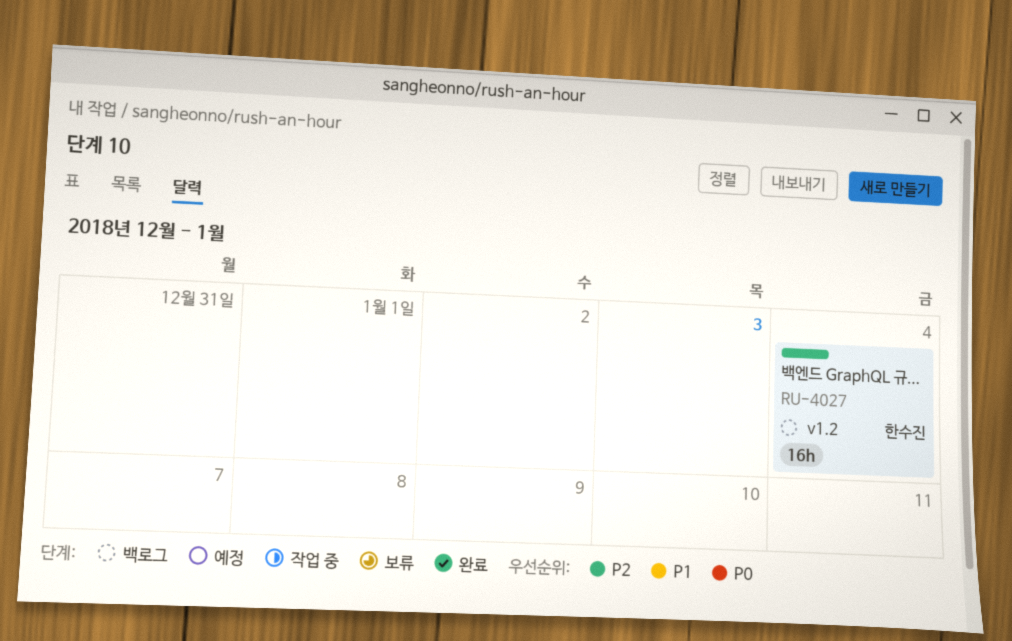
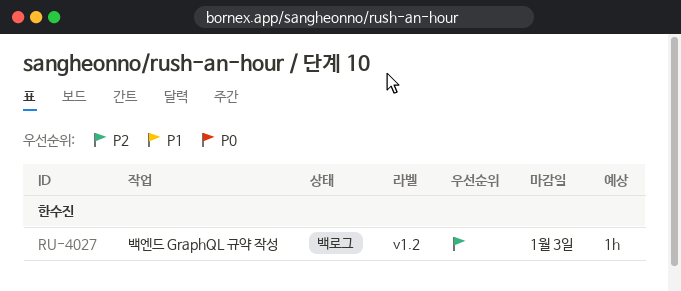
RU-4027, estimate: 16h -> 1h
RU-4027, due: Jan 4 -> Jan 3

